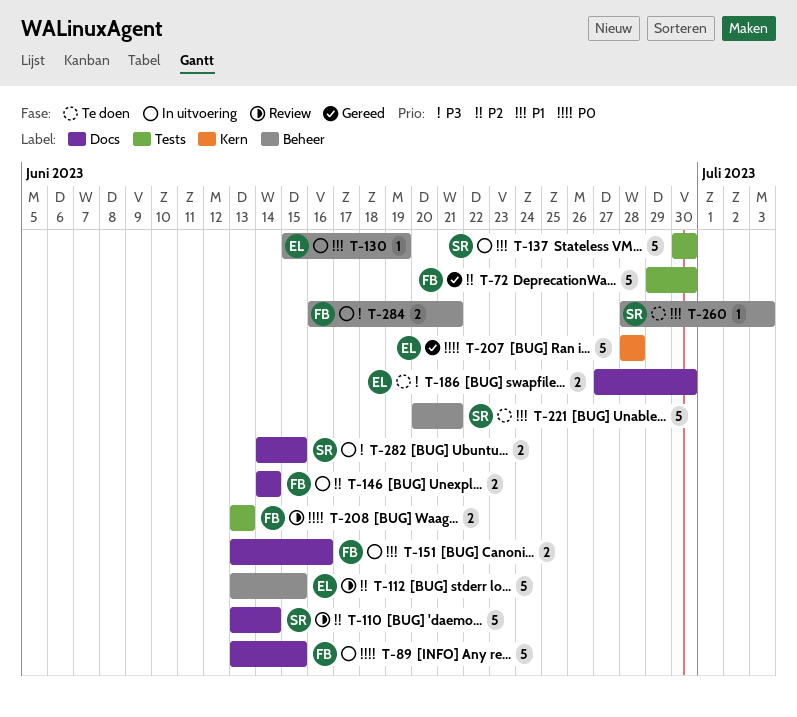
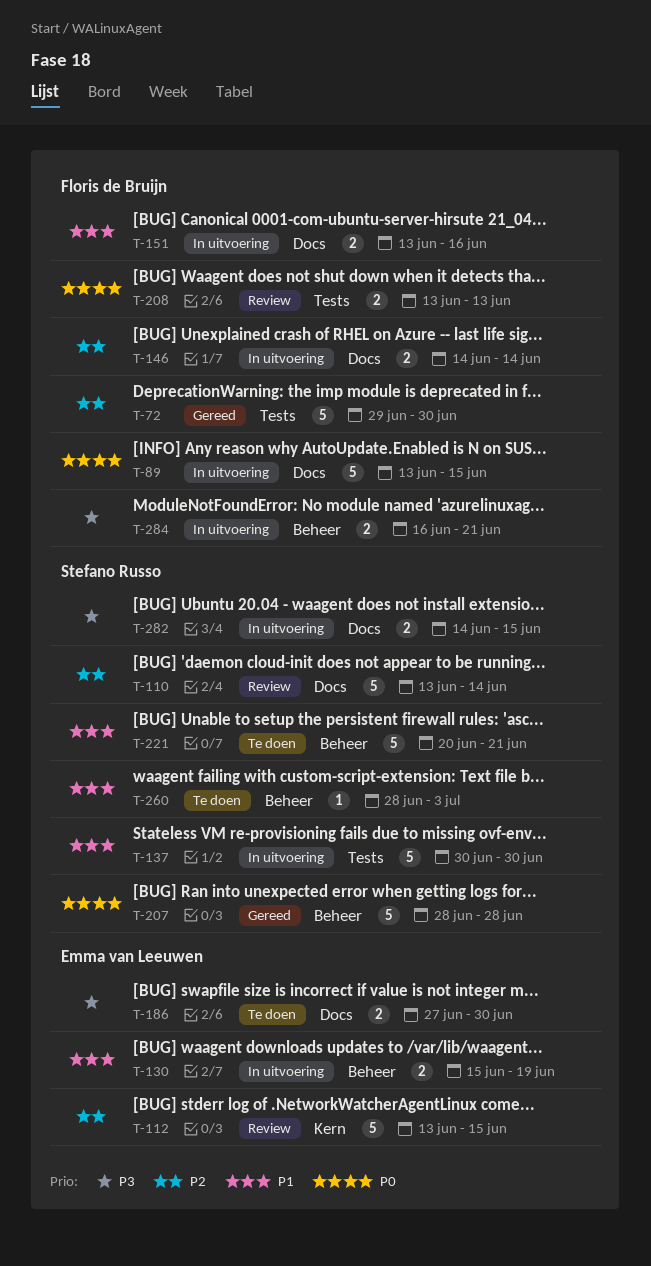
T-112, label: Beheer -> Kern
T-130, estimate: 1 -> 2
T-207, owner: Emma van Leeuwen -> Stefano Russo
T-207, label: Kern -> Beheer

